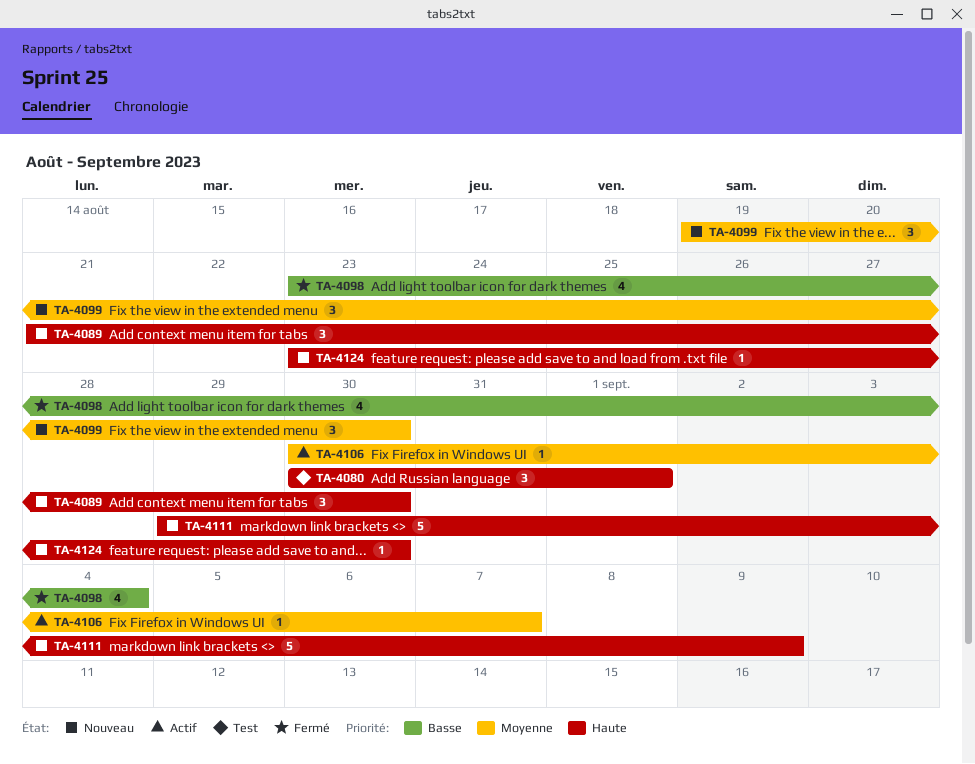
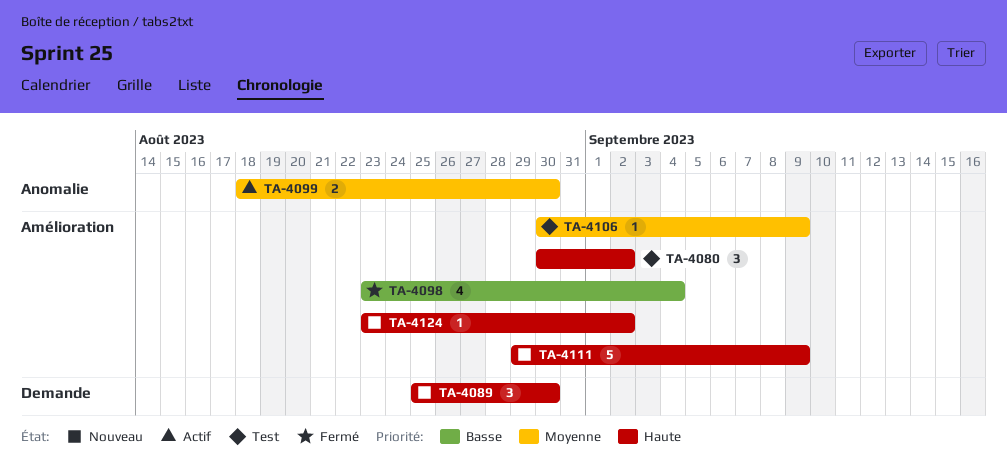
TA-4080, due: Sep 1 -> Sep 2
TA-4089, start: Aug 21 -> Aug 25
TA-4099, status: Nouveau -> Actif
TA-4099, estimate: 3 -> 2
TA-4099, start: Aug 19 -> Aug 18
TA-4106, status: Actif -> Test
TA-4106, due: Sep 7 -> Sep 9
TA-4124, due: Aug 30 -> Sep 2

